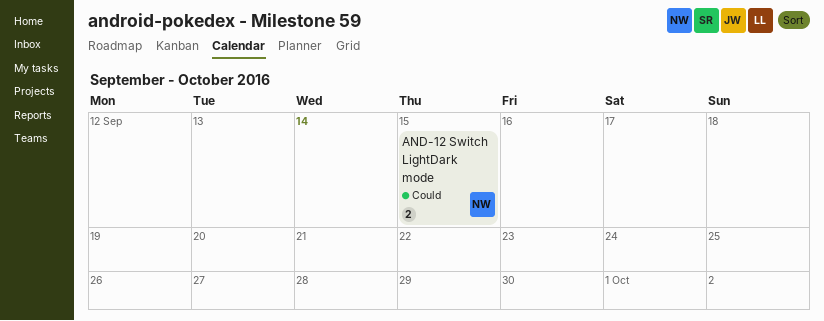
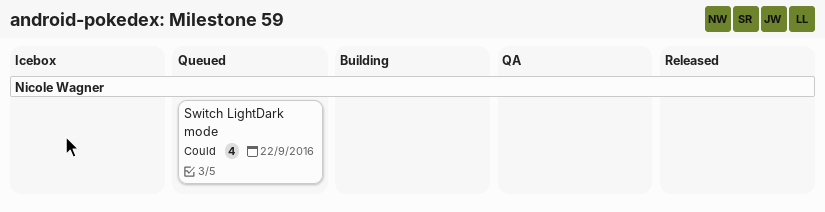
Switch LightDark mode, estimate: 2 -> 4
Switch LightDark mode, due: Sep 15 -> Sep 22

